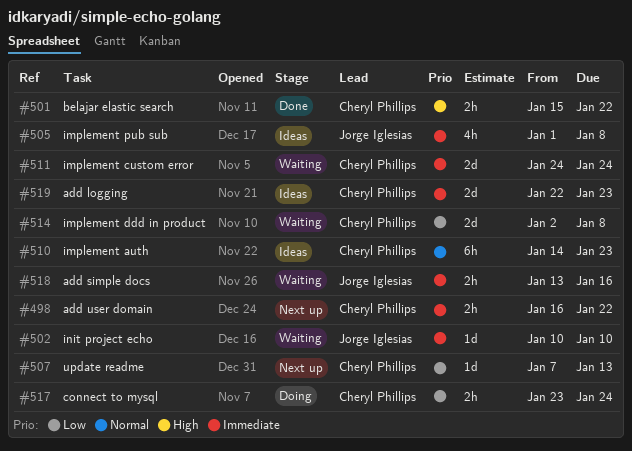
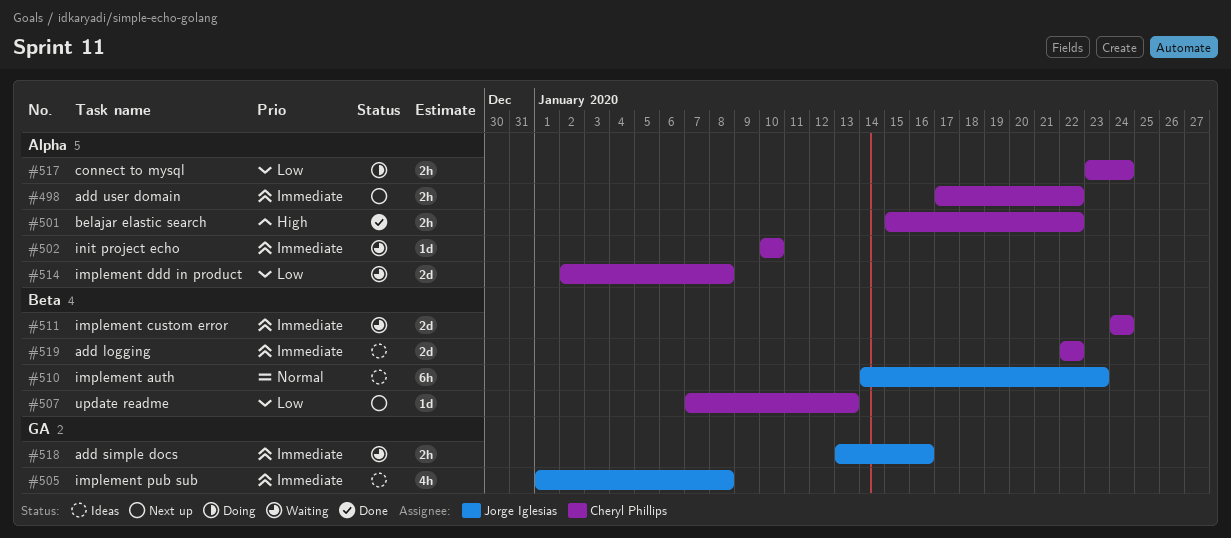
#498, start: Jan 16 -> Jan 17
#502, owner: Jorge Iglesias -> Cheryl Phillips
#510, owner: Cheryl Phillips -> Jorge Iglesias
#519, due: Jan 23 -> Jan 22

